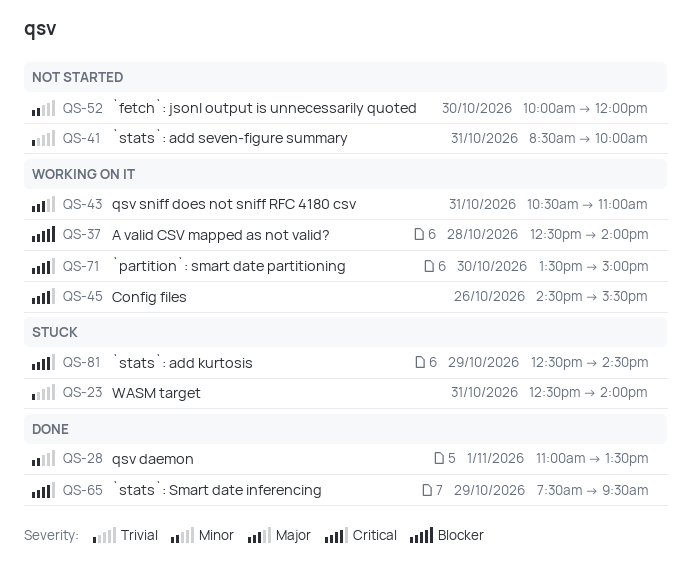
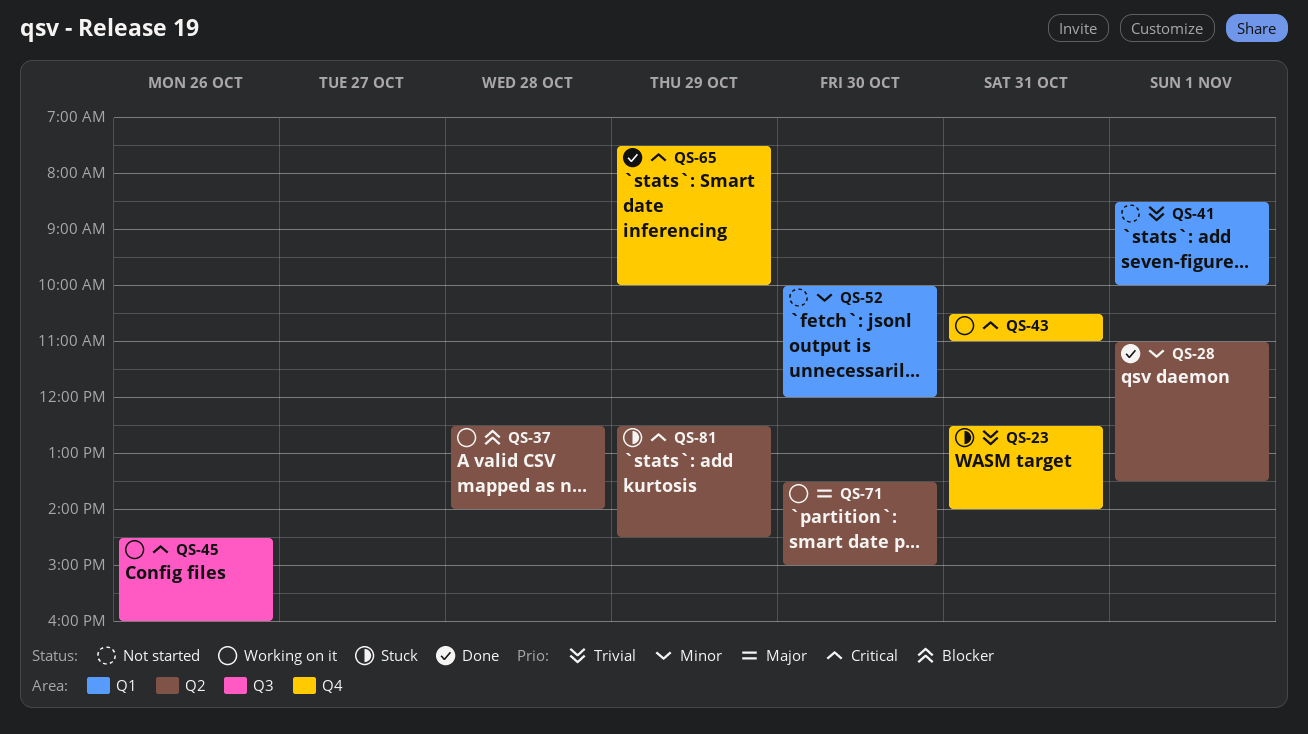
QS-41, day: Oct 31 -> Nov 1
QS-43, priority: Major -> Critical
QS-45, ends: 15:30 -> 16:00
QS-65, ends: 09:30 -> 10:00
QS-71, priority: Critical -> Major

